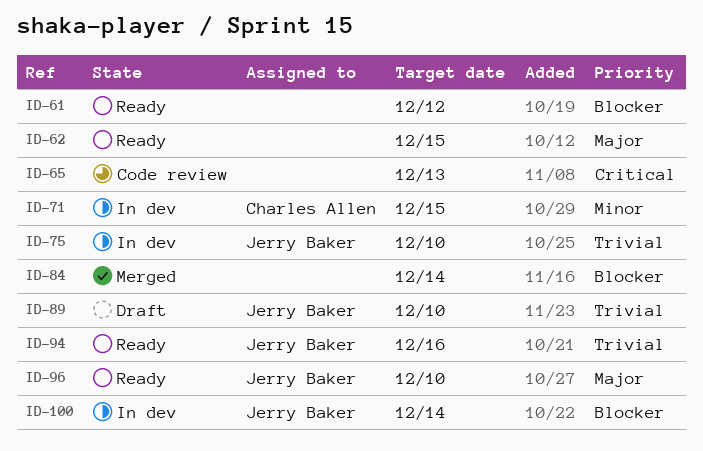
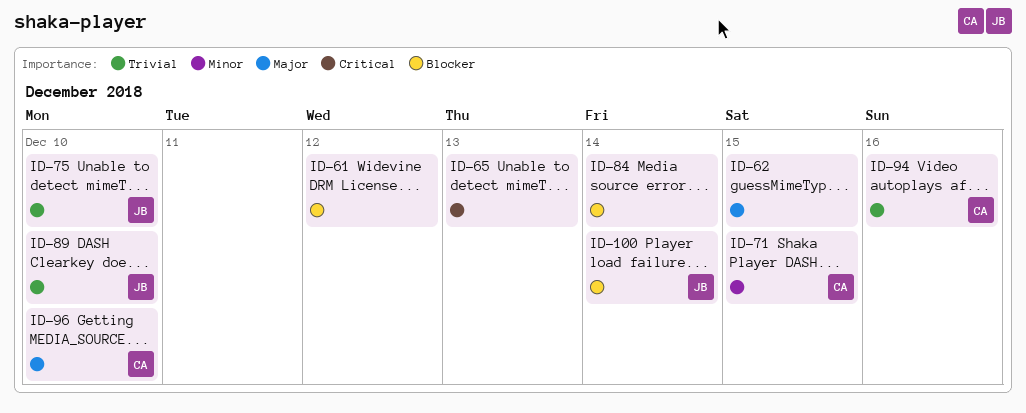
ID-94, owner: Jerry Baker -> Charles Allen
ID-96, owner: Jerry Baker -> Charles Allen

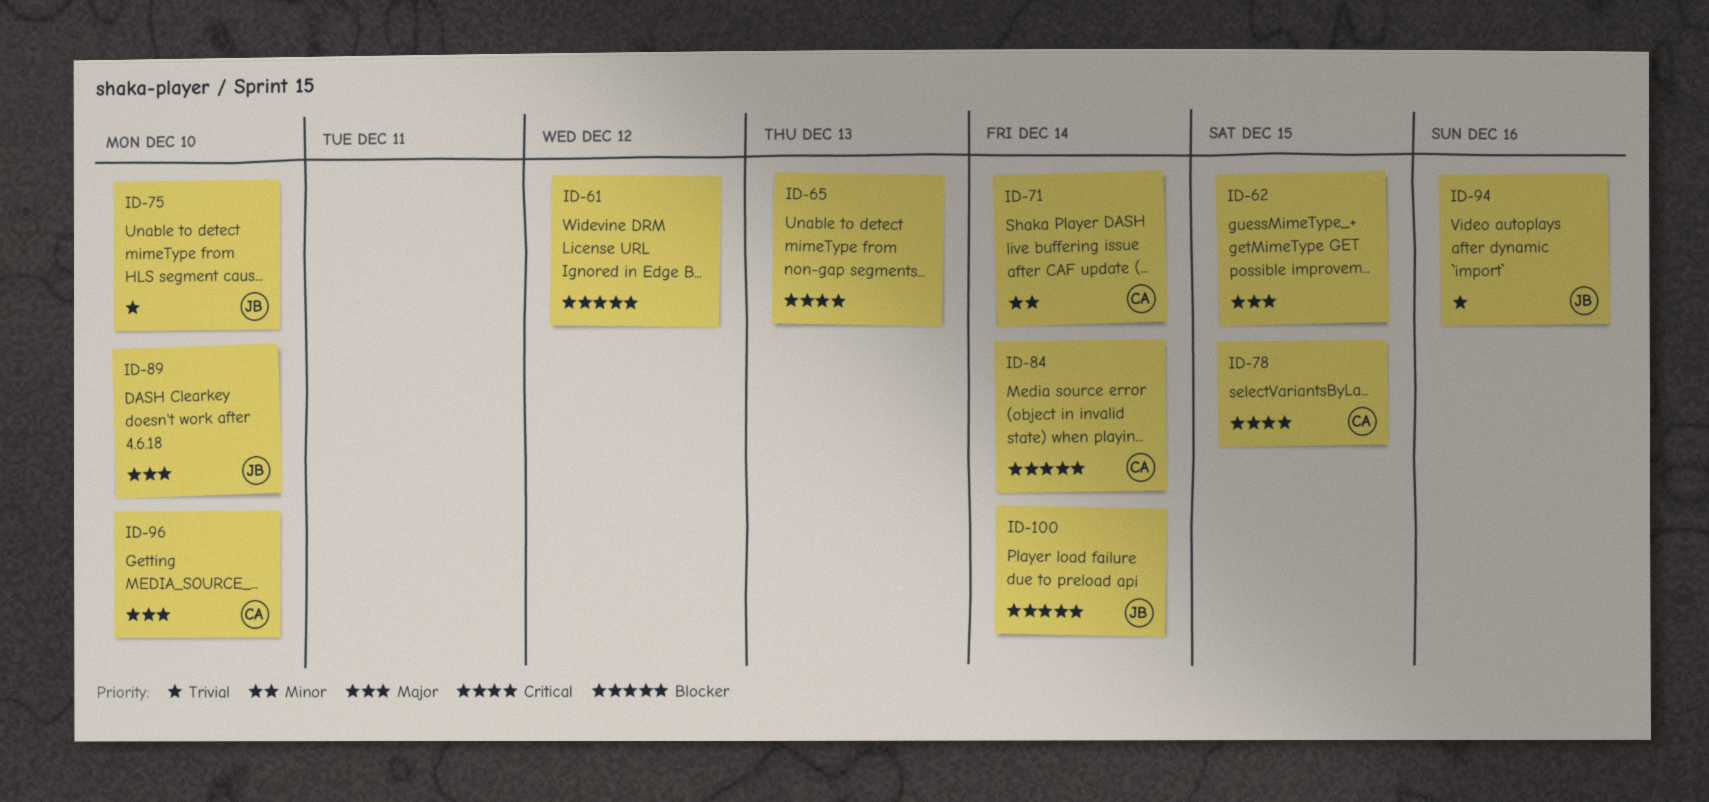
ID-71, due: Dec 15 -> Dec 14
ID-78: none -> present
ID-84, owner: none -> CA
ID-89, priority: Trivial -> Major
ID-94, owner: CA -> JB

